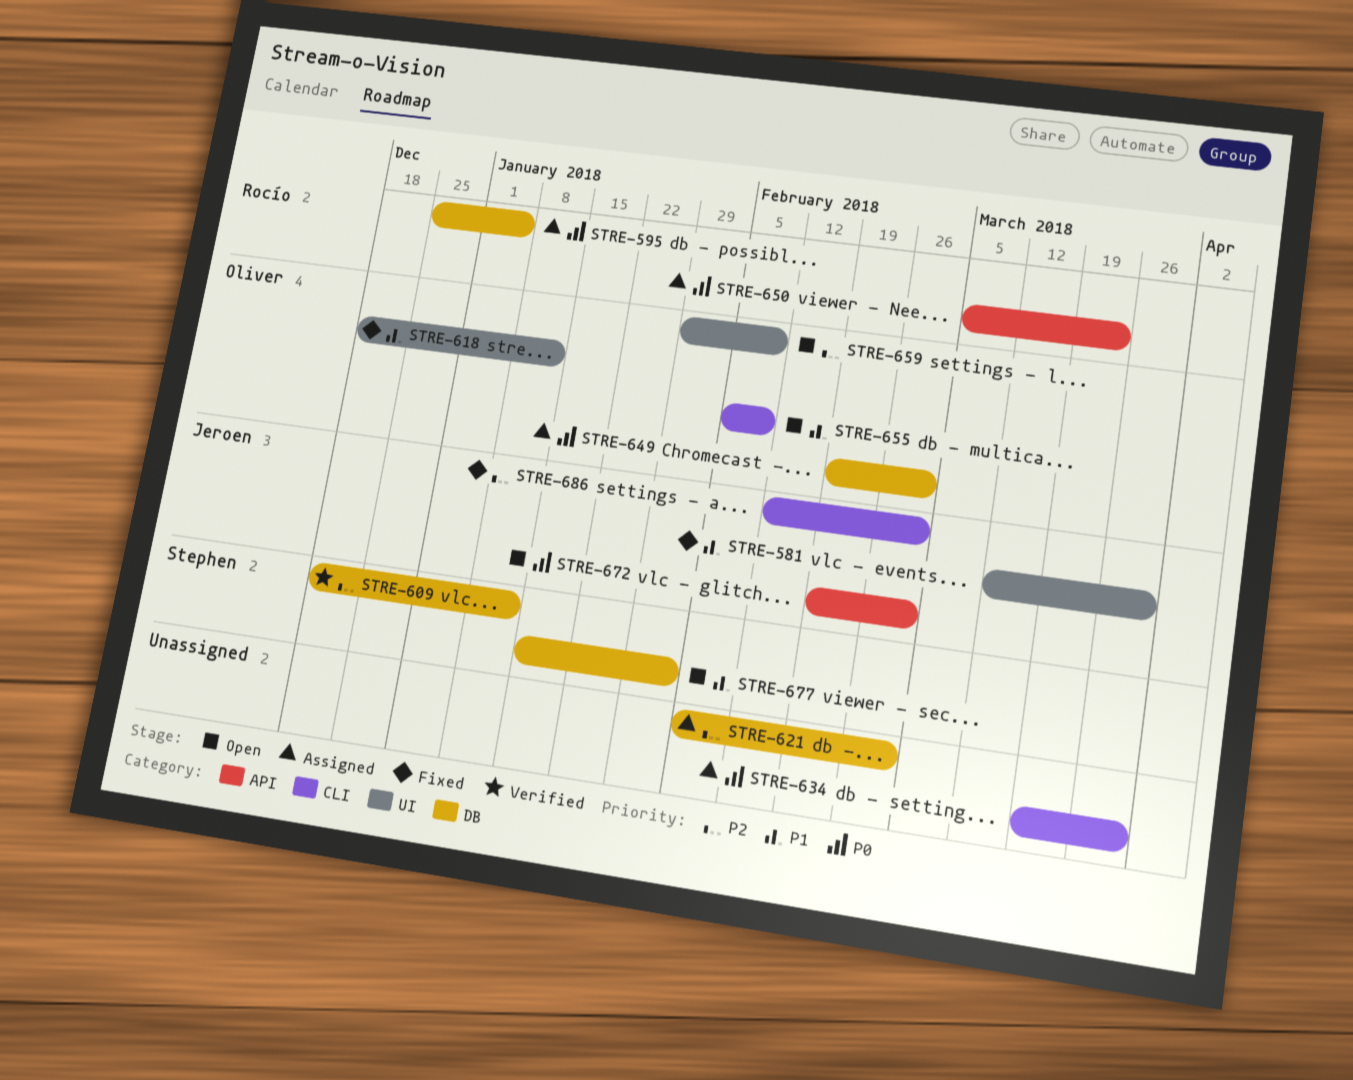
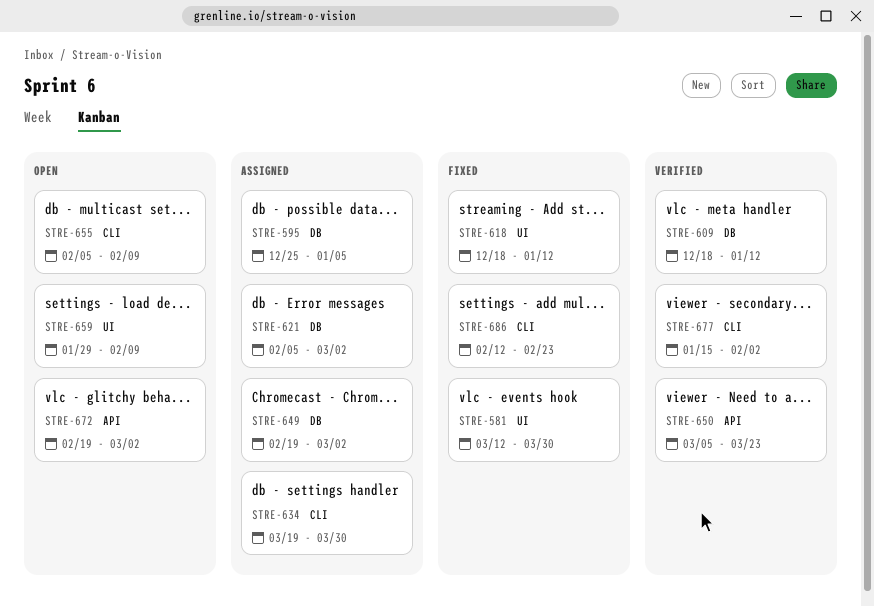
STRE-650, status: Assigned -> Verified
STRE-677, status: Open -> Verified
STRE-677, label: DB -> CLI
STRE-686, due: Mar 2 -> Feb 23

